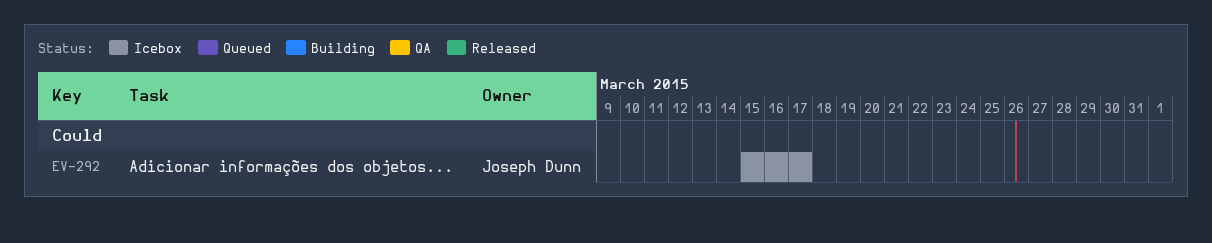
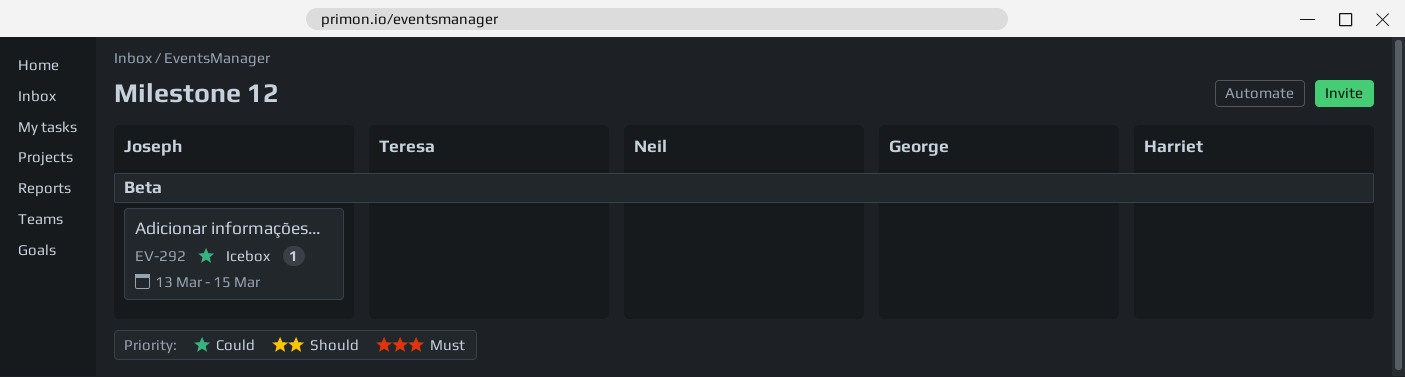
EV-292, start: Mar 15 -> Mar 13
EV-292, due: Mar 17 -> Mar 15

